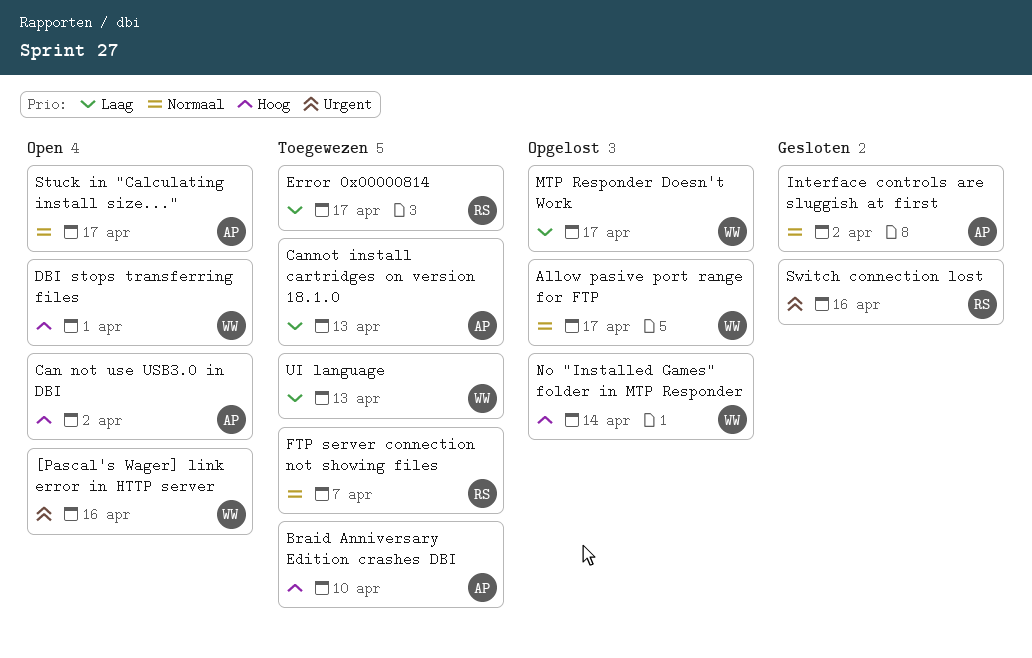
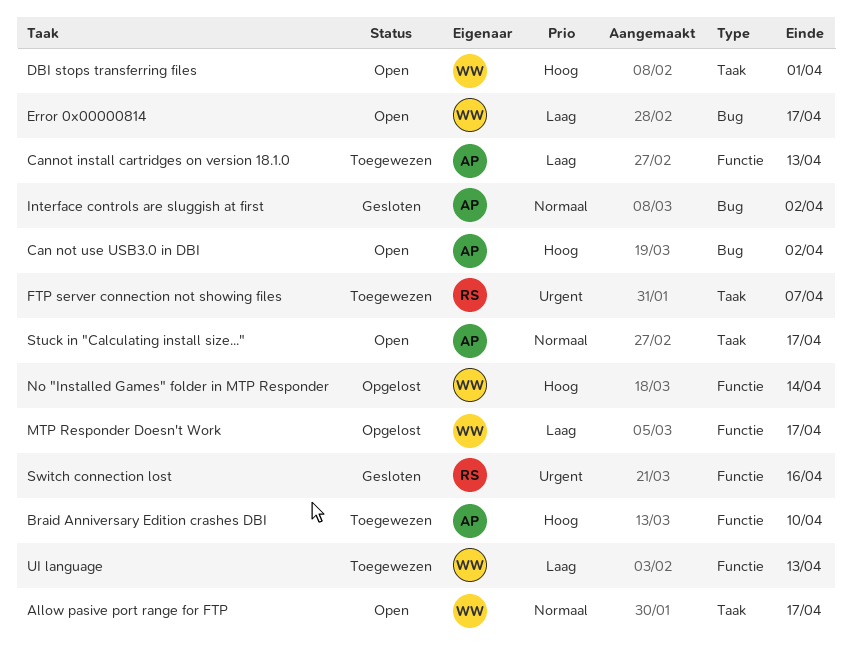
[Pascal's Wager] link error in HTTP server: present -> none
Allow pasive port range for FTP, status: Opgelost -> Open
Error 0x00000814, status: Toegewezen -> Open
Error 0x00000814, owner: RS -> WW
FTP server connection not showing files, priority: Normaal -> Urgent

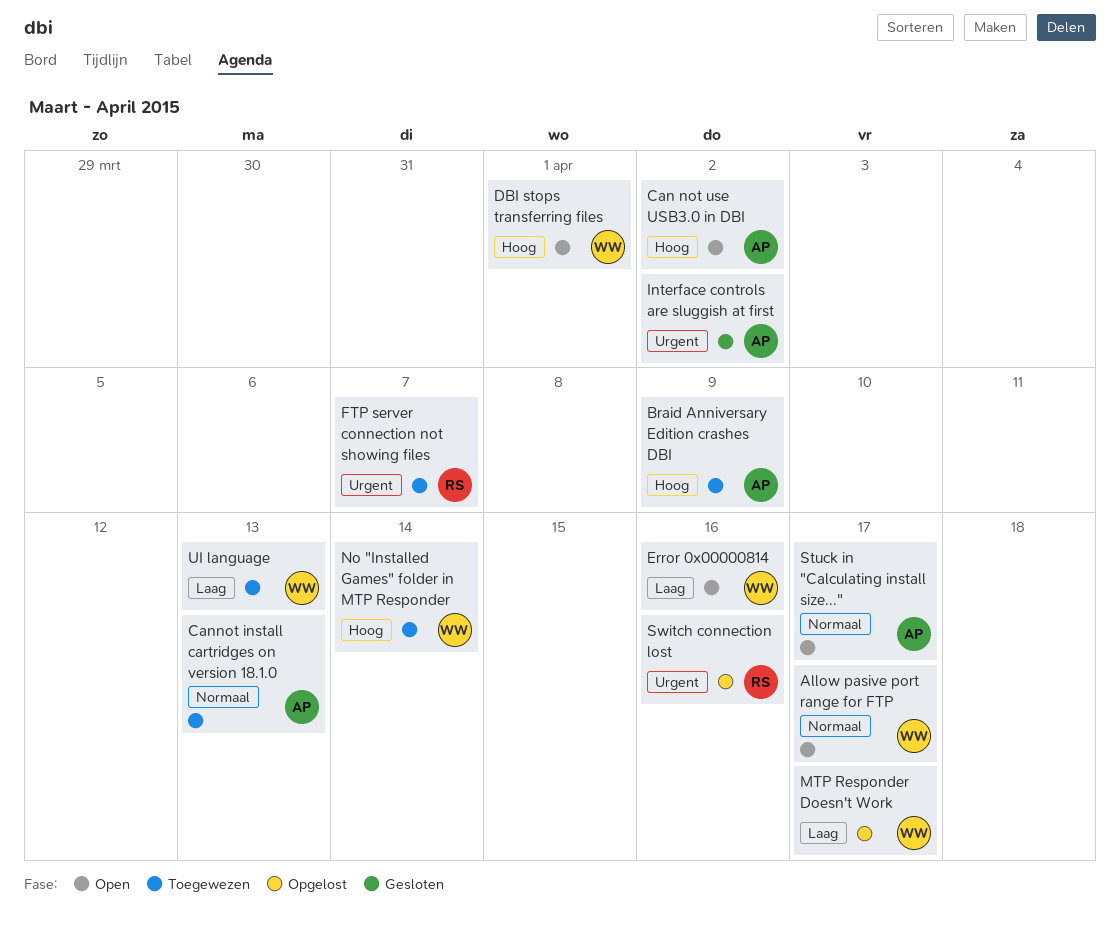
Braid Anniversary Edition crashes DBI, due: Apr 10 -> Apr 9
Cannot install cartridges on version 18.1.0, priority: Laag -> Normaal
Error 0x00000814, due: Apr 17 -> Apr 16
Interface controls are sluggish at first, priority: Normaal -> Urgent
No "Installed Games" folder in MTP Responder, status: Opgelost -> Toegewezen
Switch connection lost, status: Gesloten -> Opgelost

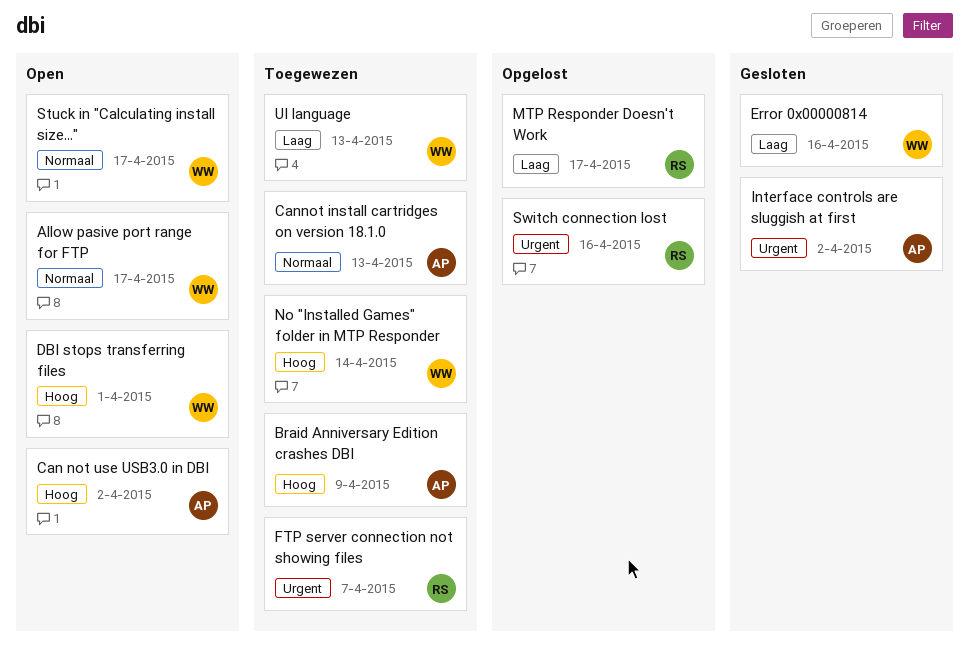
Error 0x00000814, status: Open -> Gesloten
MTP Responder Doesn't Work, owner: WW -> RS
Stuck in "Calculating install size...", owner: AP -> WW

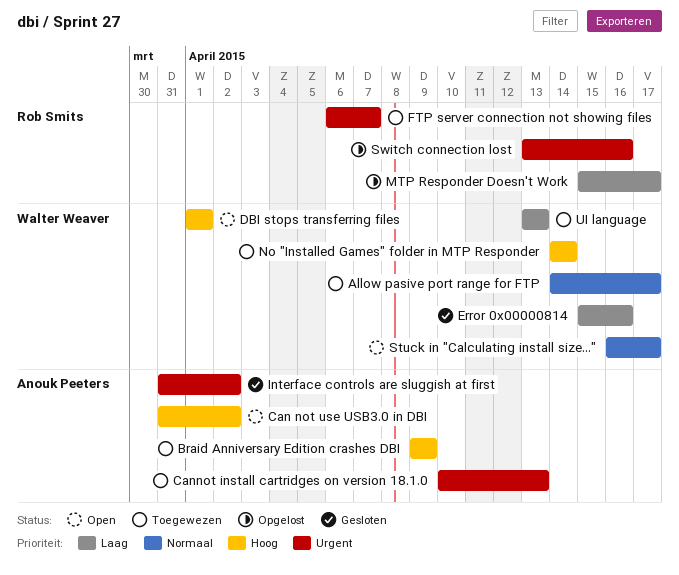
Allow pasive port range for FTP, status: Open -> Toegewezen
Cannot install cartridges on version 18.1.0, priority: Normaal -> Urgent

